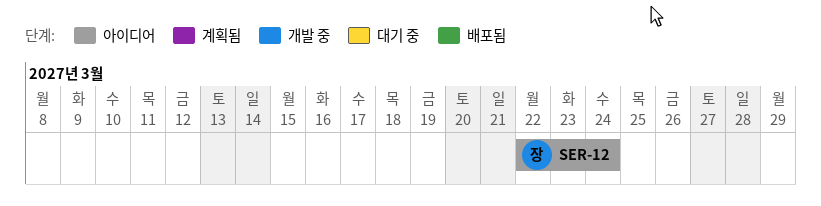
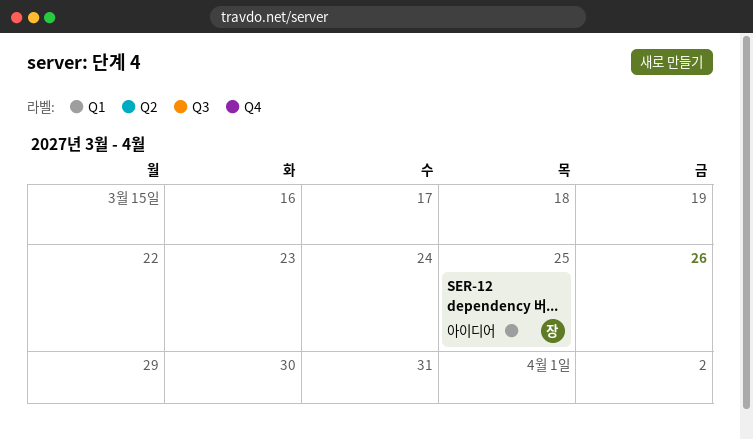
SER-12, due: Mar 24 -> Mar 25

